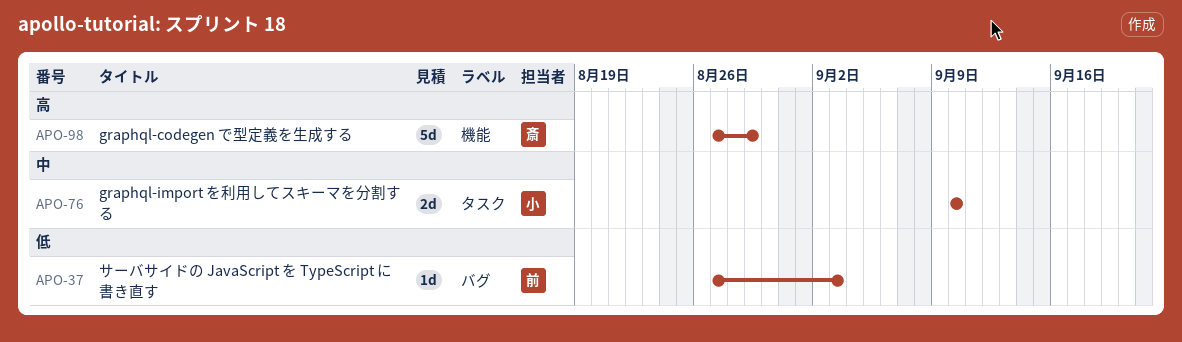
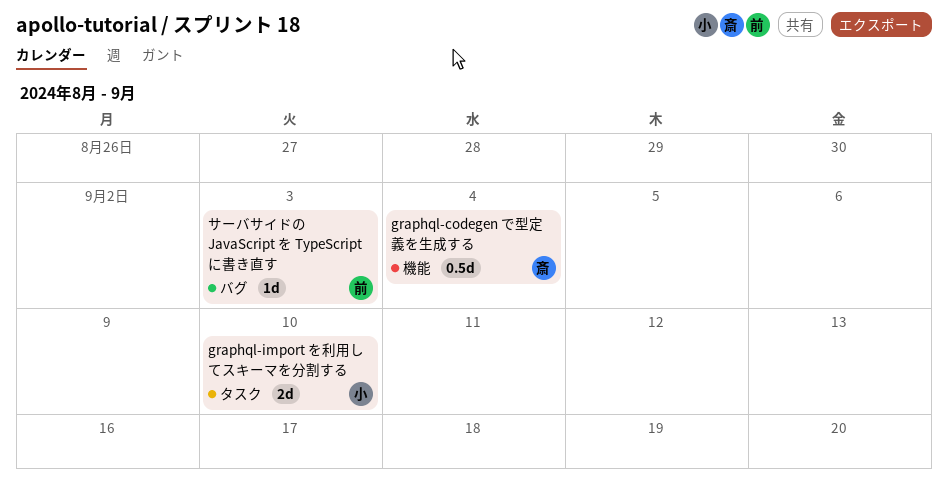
graphql-codegen で型定義を生成する, estimate: 5d -> 0.5d
graphql-codegen で型定義を生成する, due: Aug 29 -> Sep 4

